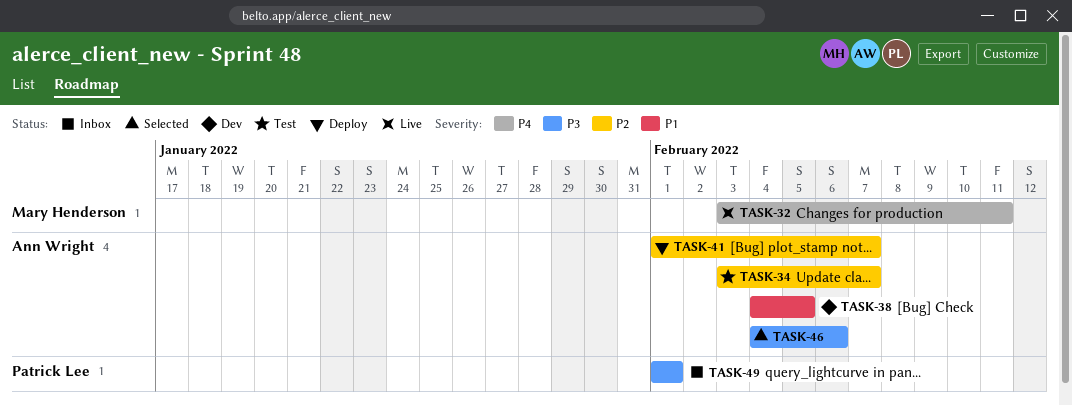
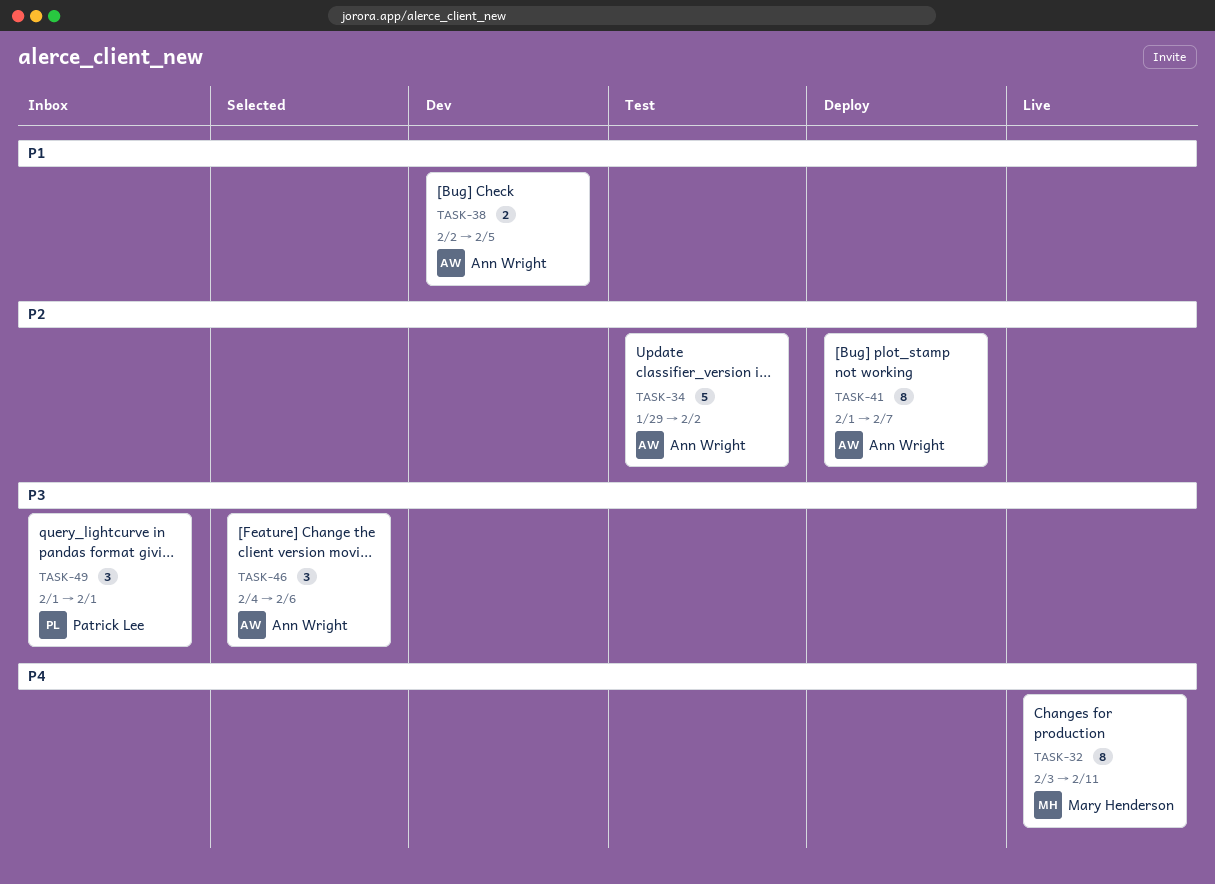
TASK-34, start: Feb 3 -> Jan 29
TASK-34, due: Feb 7 -> Feb 2
TASK-38, start: Feb 4 -> Feb 2

